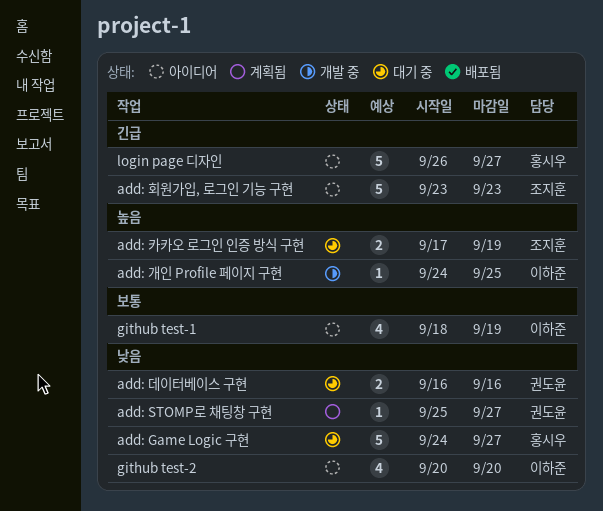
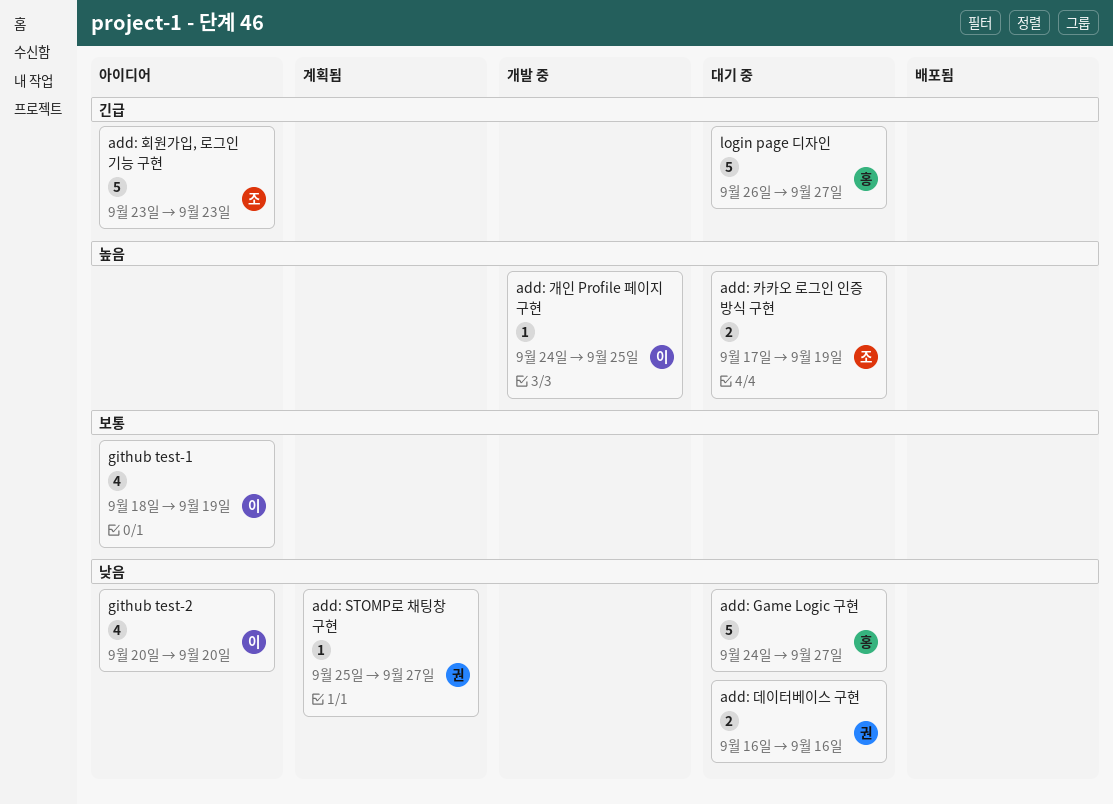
login page 디자인, status: 아이디어 -> 대기 중

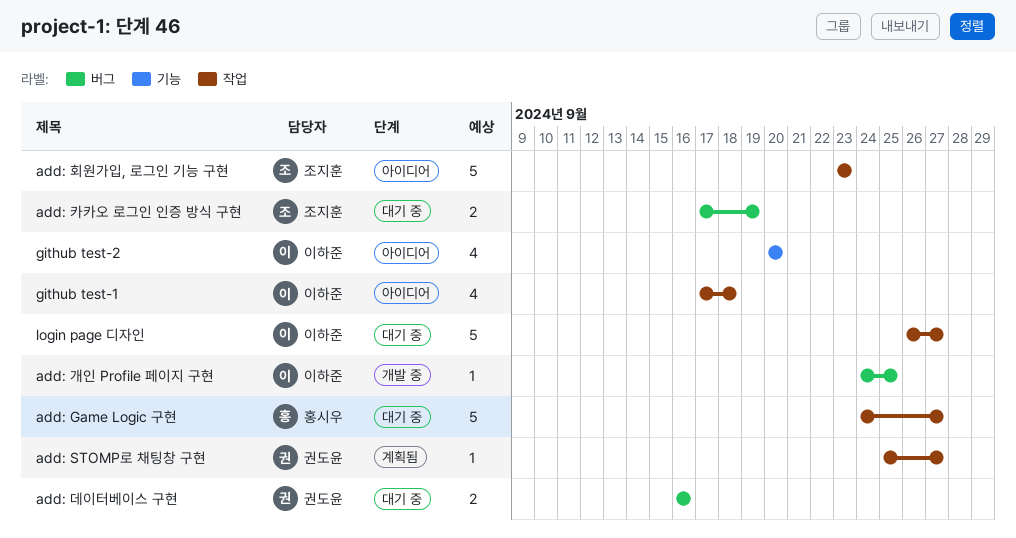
github test-1, start: Sep 18 -> Sep 17
github test-1, due: Sep 19 -> Sep 18
login page 디자인, owner: 홍시우 -> 이하준

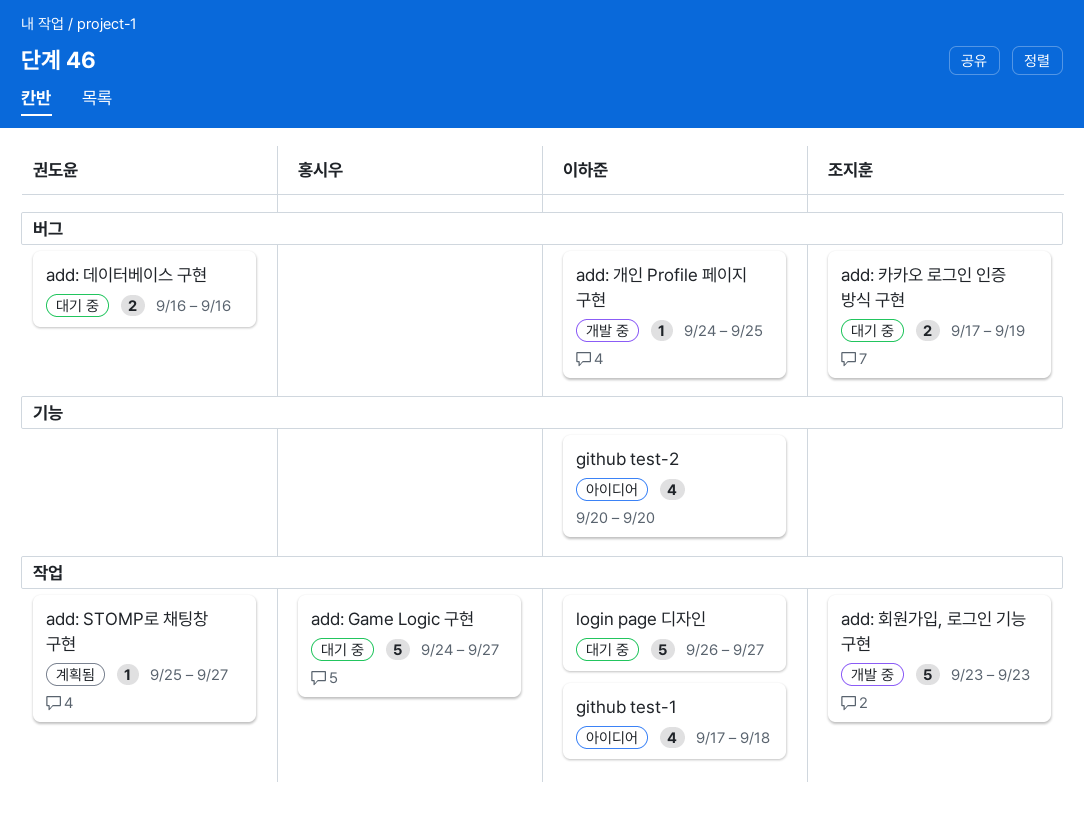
add: 회원가입, 로그인 기능 구현, status: 아이디어 -> 개발 중

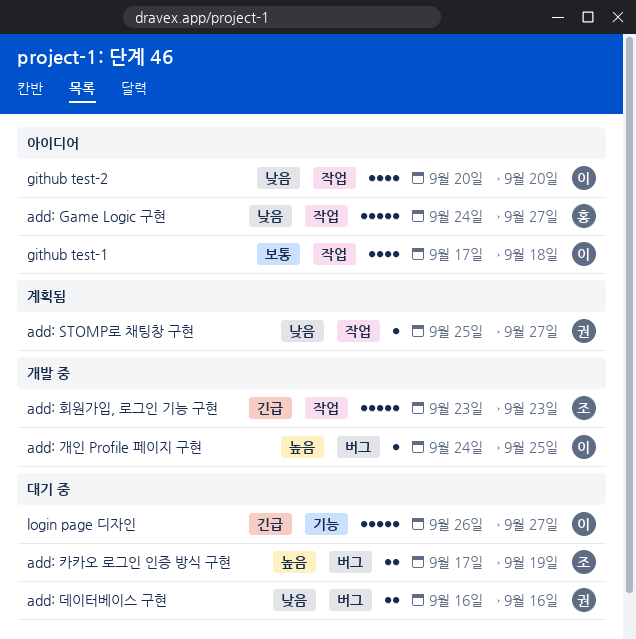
add: Game Logic 구현, status: 대기 중 -> 아이디어
github test-2, label: 기능 -> 작업
login page 디자인, label: 작업 -> 기능

